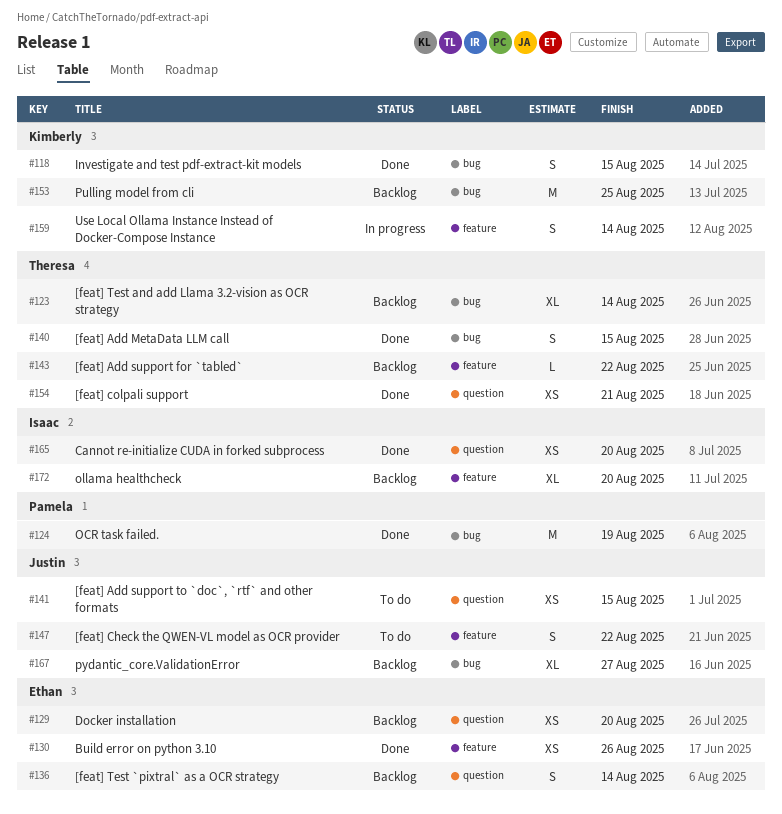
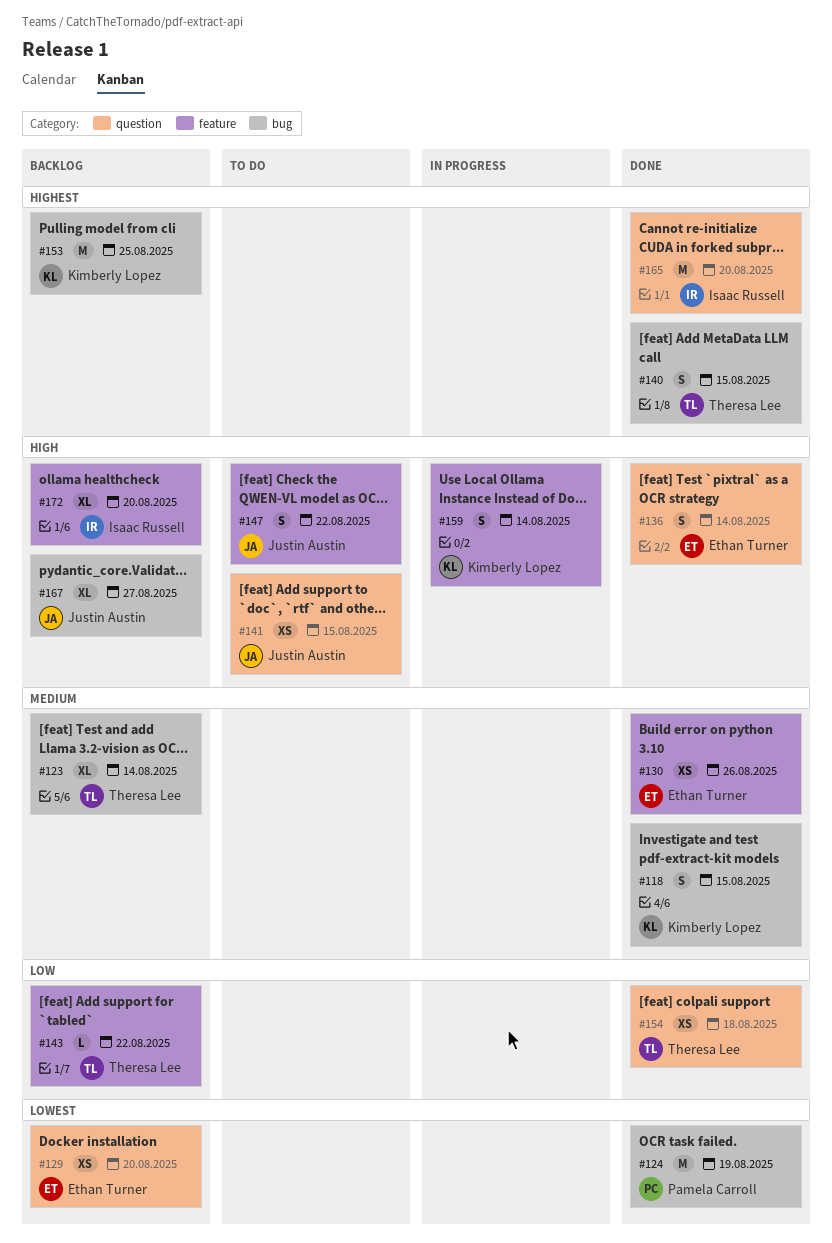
#136, status: Backlog -> Done
#154, due: Aug 21 -> Aug 18
#165, estimate: XS -> M

